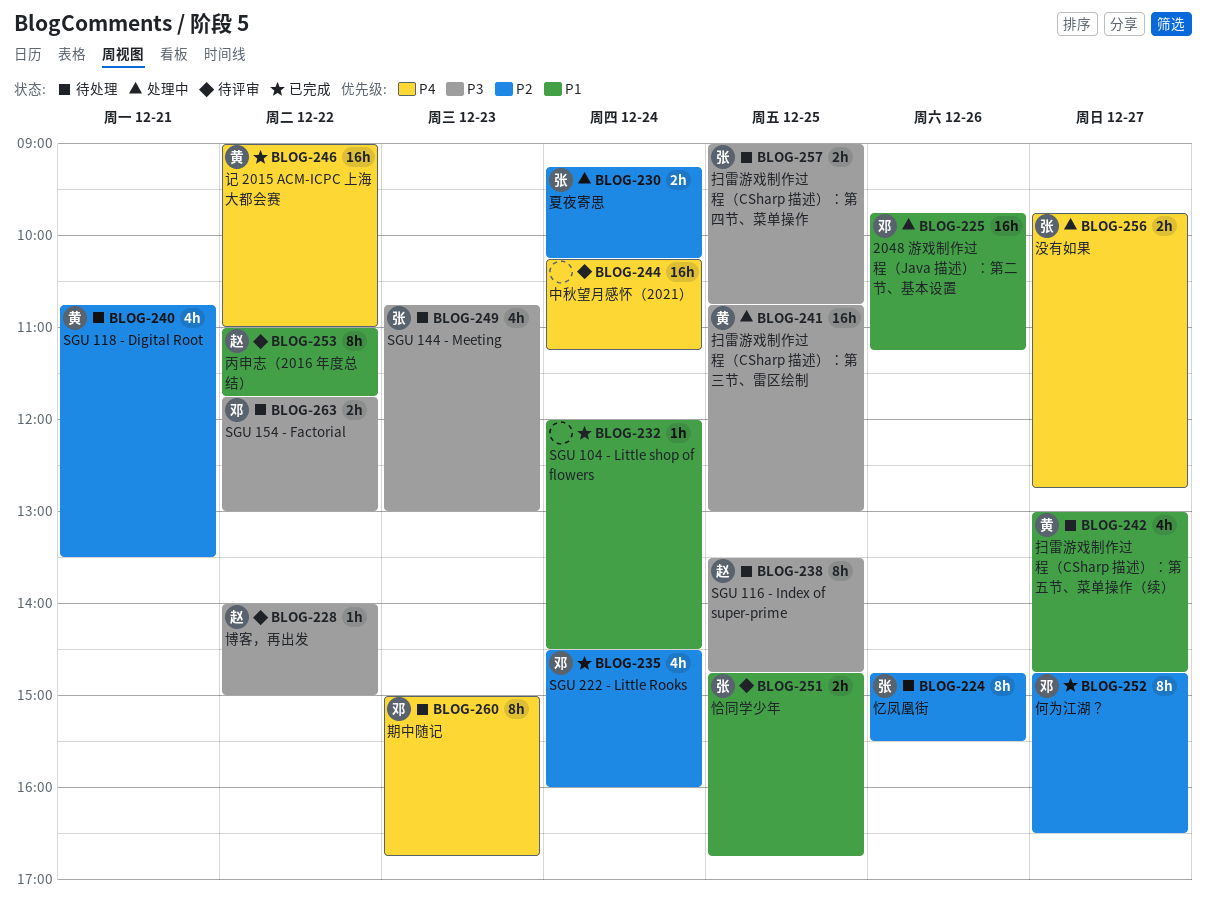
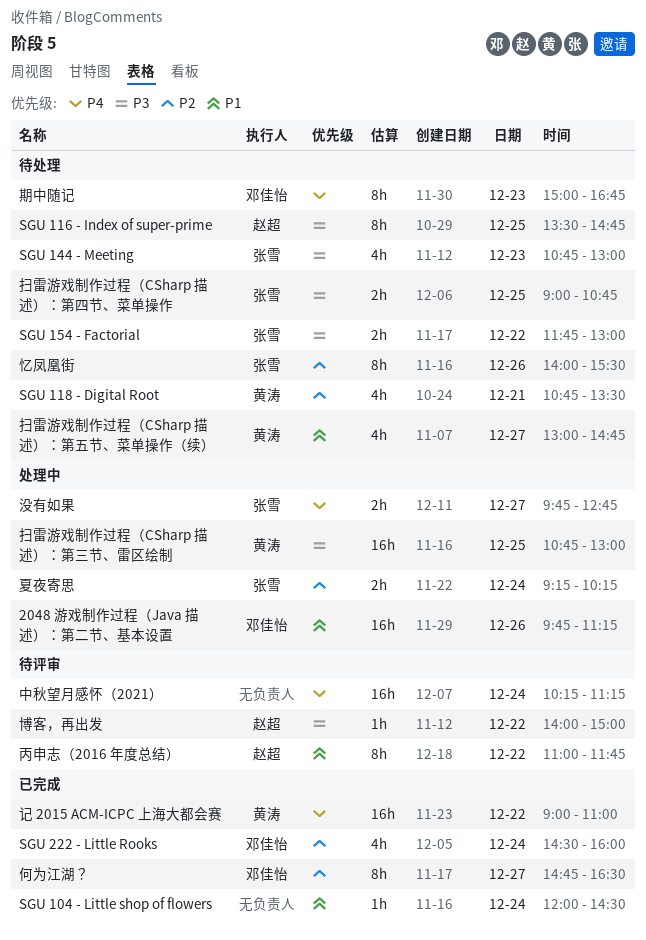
SGU 154 - Factorial, owner: 邓佳怡 -> 张雪
忆凤凰街, begins: 14:45 -> 14:00
恰同学少年: present -> none

